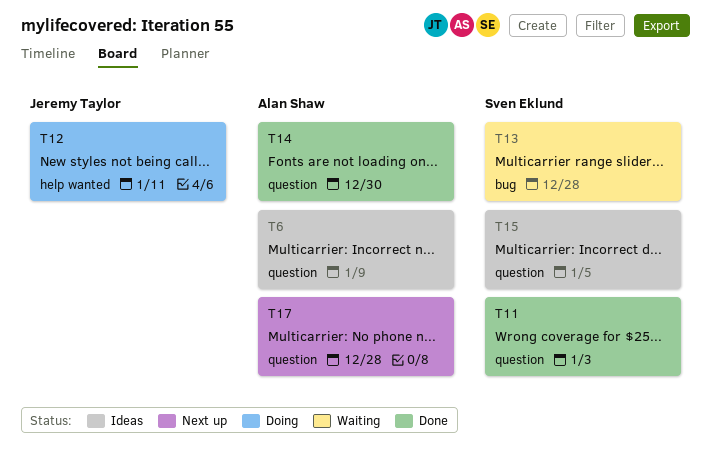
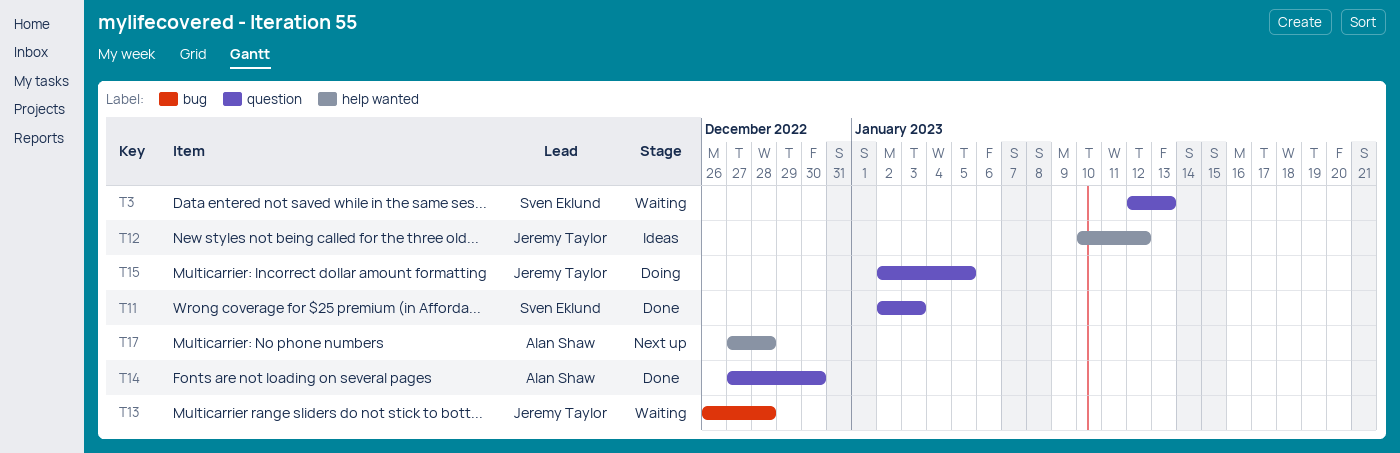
T3: none -> present
T6: present -> none
T12, status: Doing -> Ideas
T12, due: Jan 11 -> Jan 12
T13, owner: Sven Eklund -> Jeremy Taylor
T15, status: Ideas -> Doing
T15, owner: Sven Eklund -> Jeremy Taylor
T17, label: question -> help wanted

